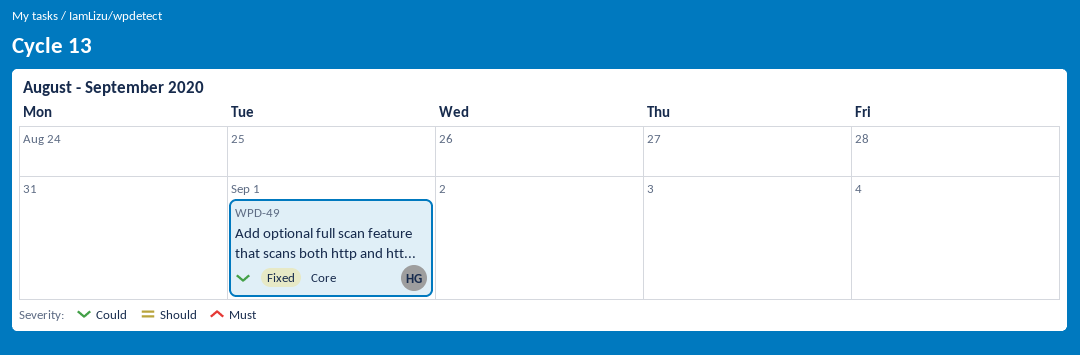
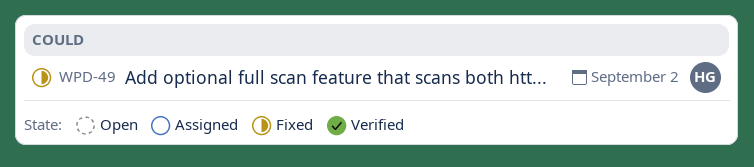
WPD-49, due: Sep 1 -> Sep 2

